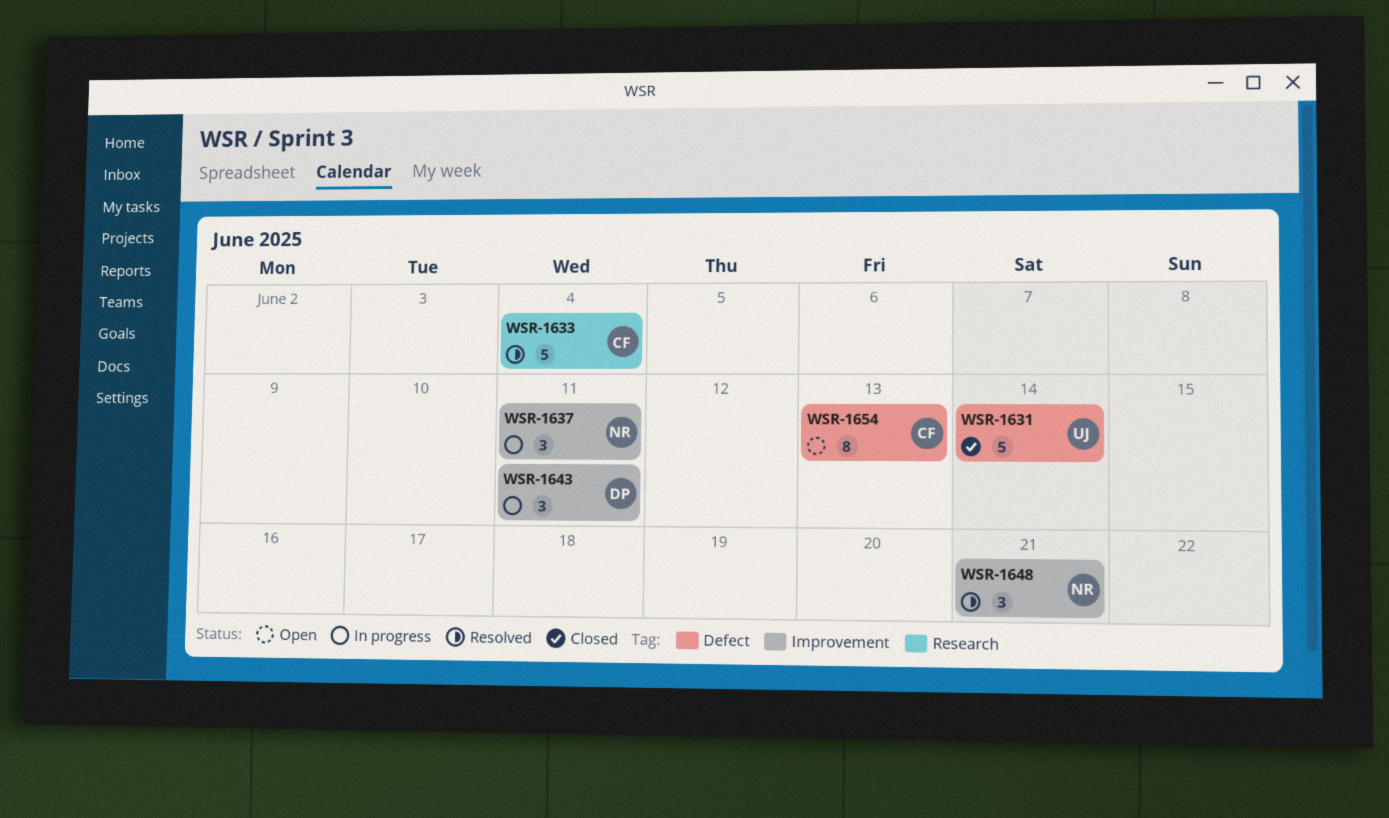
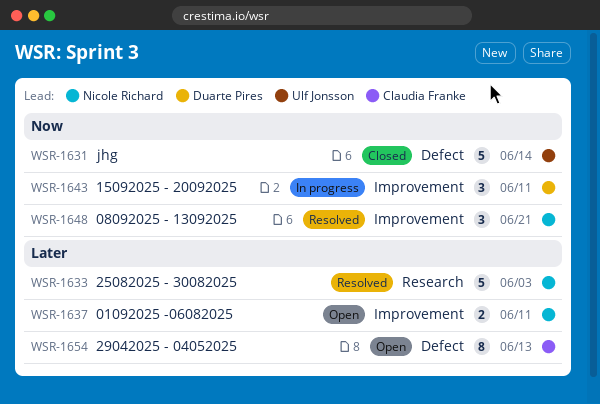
WSR-1633, owner: Claudia Franke -> Nicole Richard
WSR-1633, due: Jun 4 -> Jun 3
WSR-1637, status: In progress -> Open
WSR-1637, estimate: 3 -> 2

